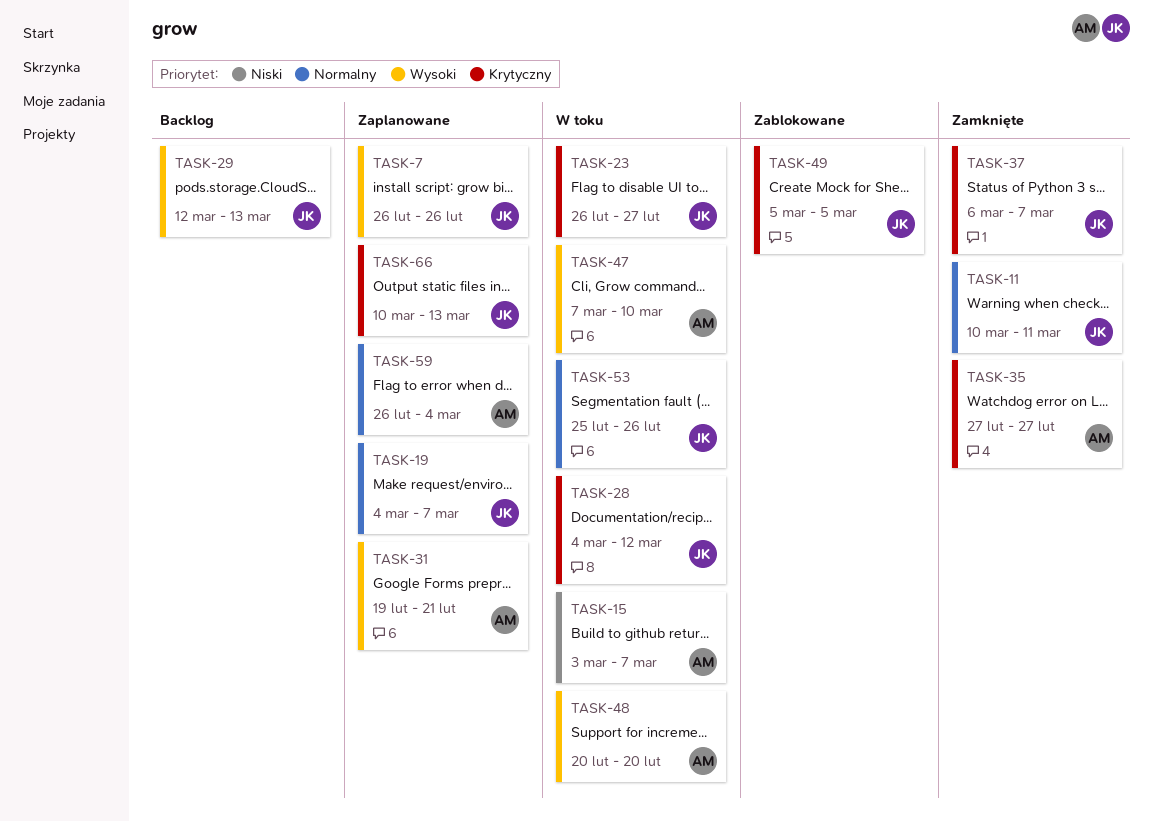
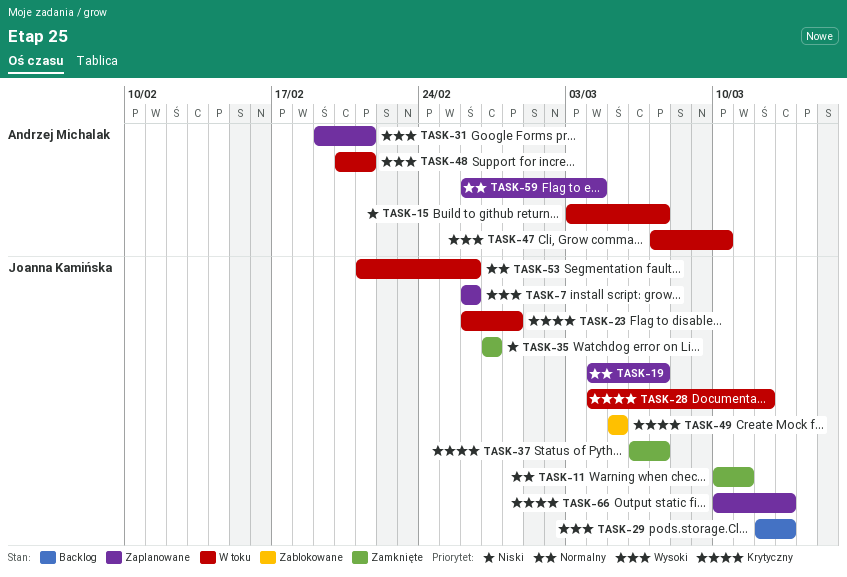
TASK-23, due: Feb 27 -> Feb 28
TASK-35, owner: Andrzej Michalak -> Joanna Kamińska
TASK-35, priority: Krytyczny -> Niski
TASK-48, due: Feb 20 -> Feb 21
TASK-53, start: Feb 25 -> Feb 21

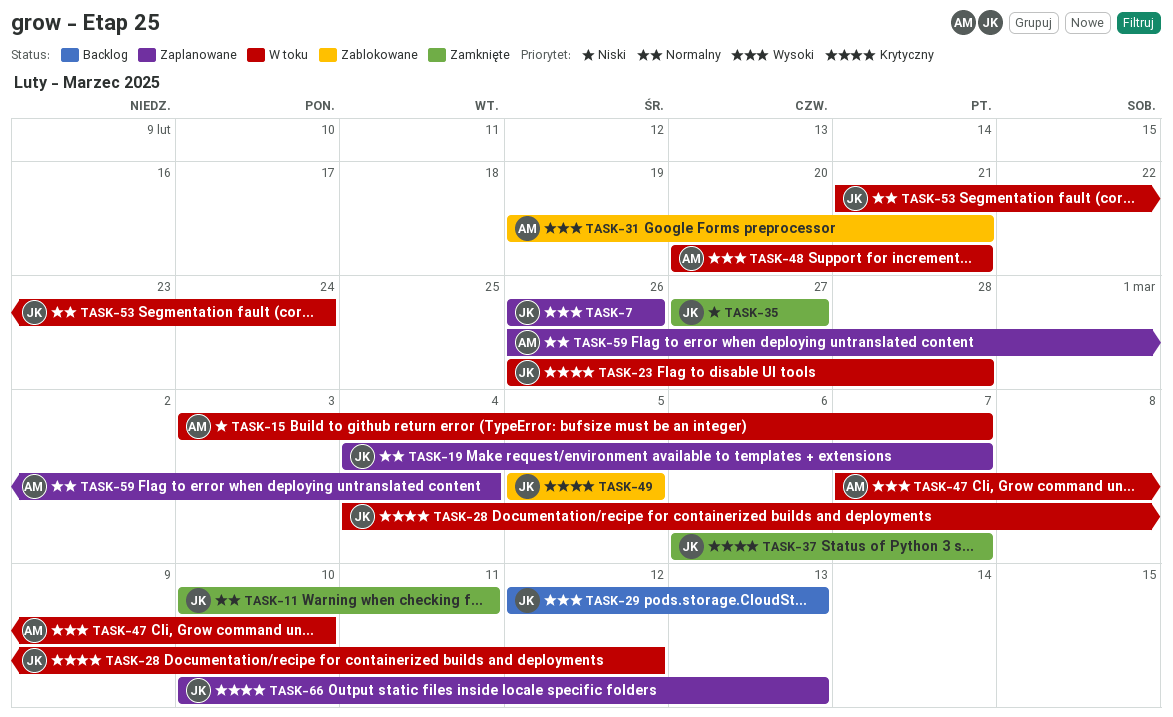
TASK-31, status: Zaplanowane -> Zablokowane
TASK-53, due: Feb 26 -> Feb 24

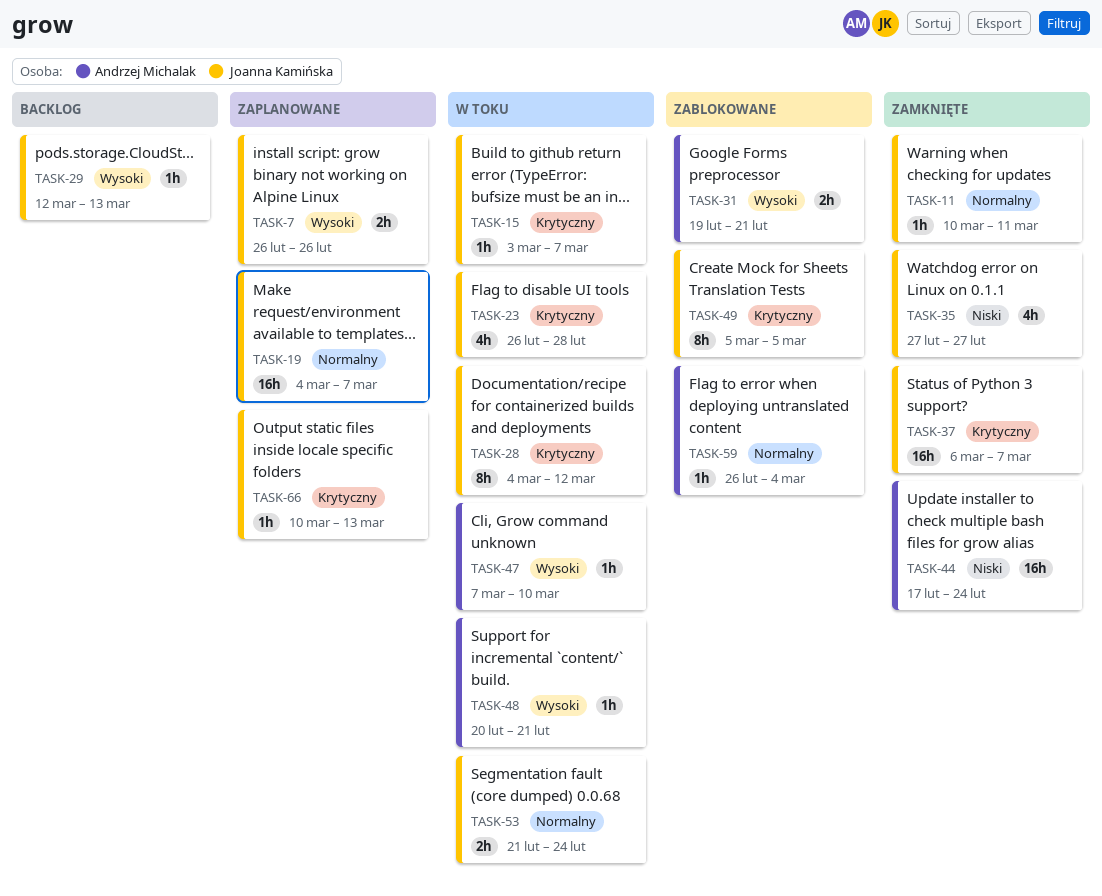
TASK-15, owner: Andrzej Michalak -> Joanna Kamińska
TASK-15, priority: Niski -> Krytyczny
TASK-44: none -> present
TASK-59, status: Zaplanowane -> Zablokowane

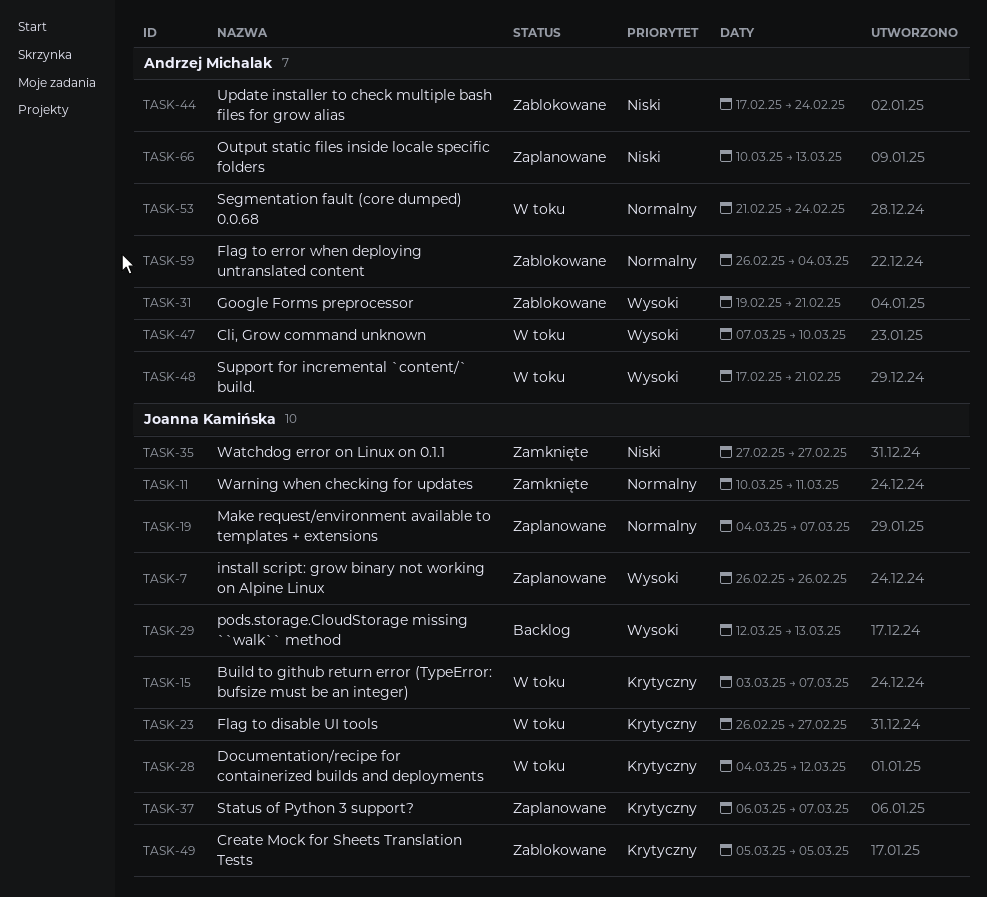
TASK-23, due: Feb 28 -> Feb 27
TASK-37, status: Zamknięte -> Zaplanowane
TASK-44, status: Zamknięte -> Zablokowane
TASK-48, start: Feb 20 -> Feb 17
TASK-53, owner: Joanna Kamińska -> Andrzej Michalak
TASK-66, owner: Joanna Kamińska -> Andrzej Michalak
TASK-66, priority: Krytyczny -> Niski

